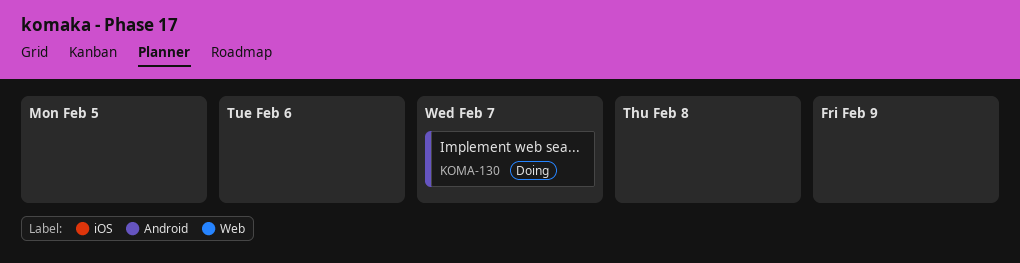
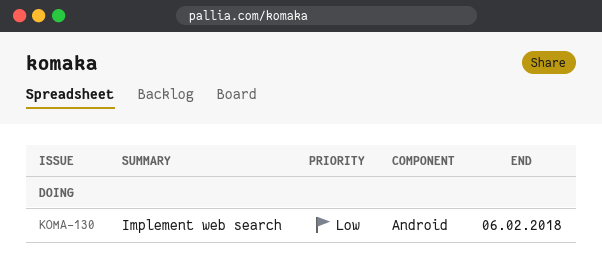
KOMA-130, due: Feb 7 -> Feb 6

